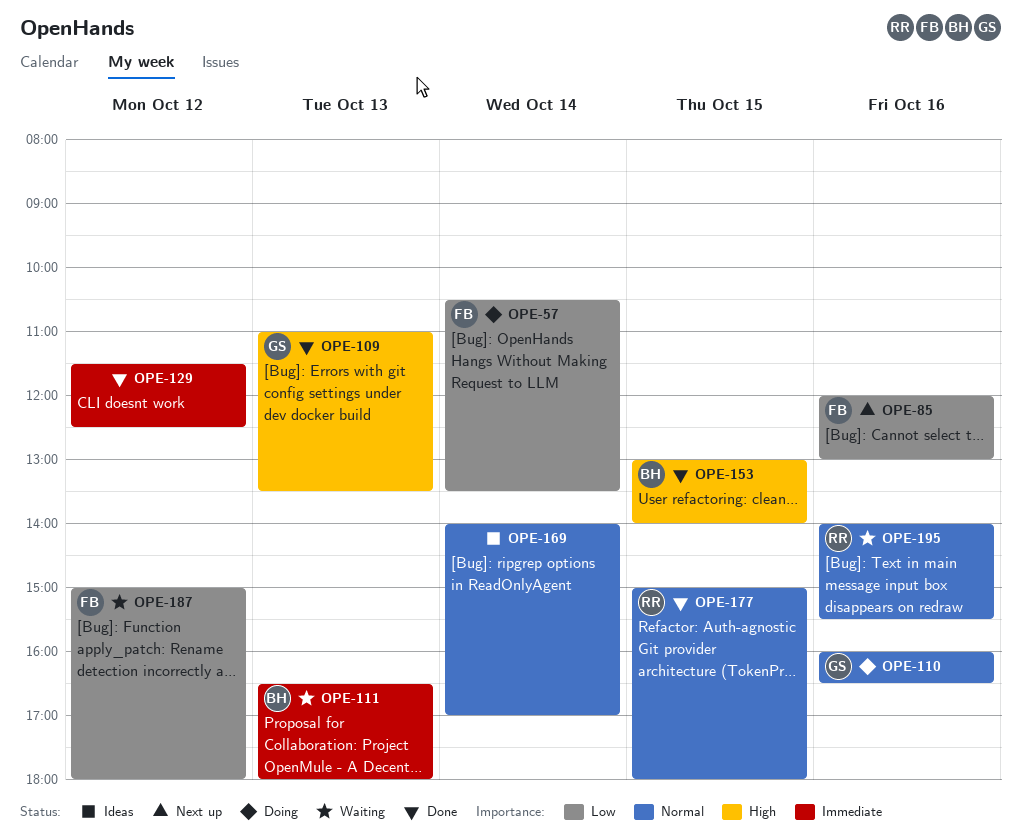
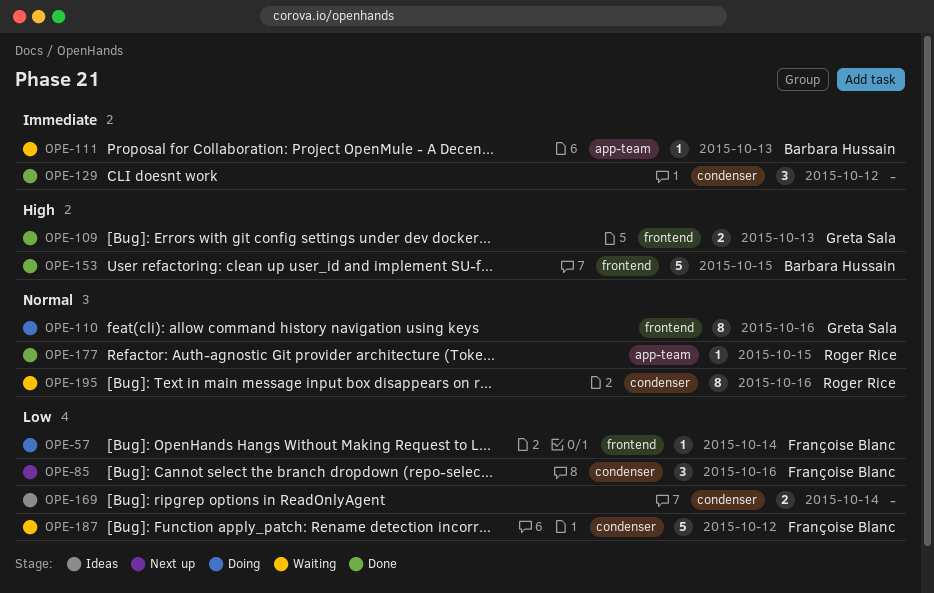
OPE-169, priority: Normal -> Low

